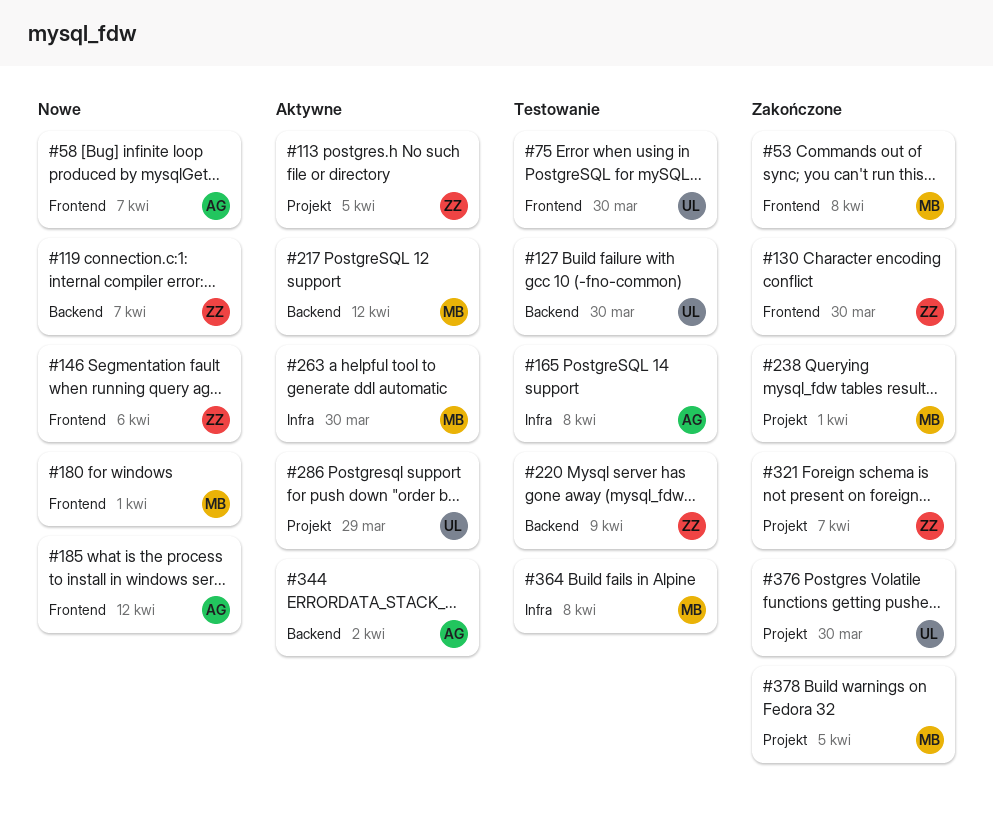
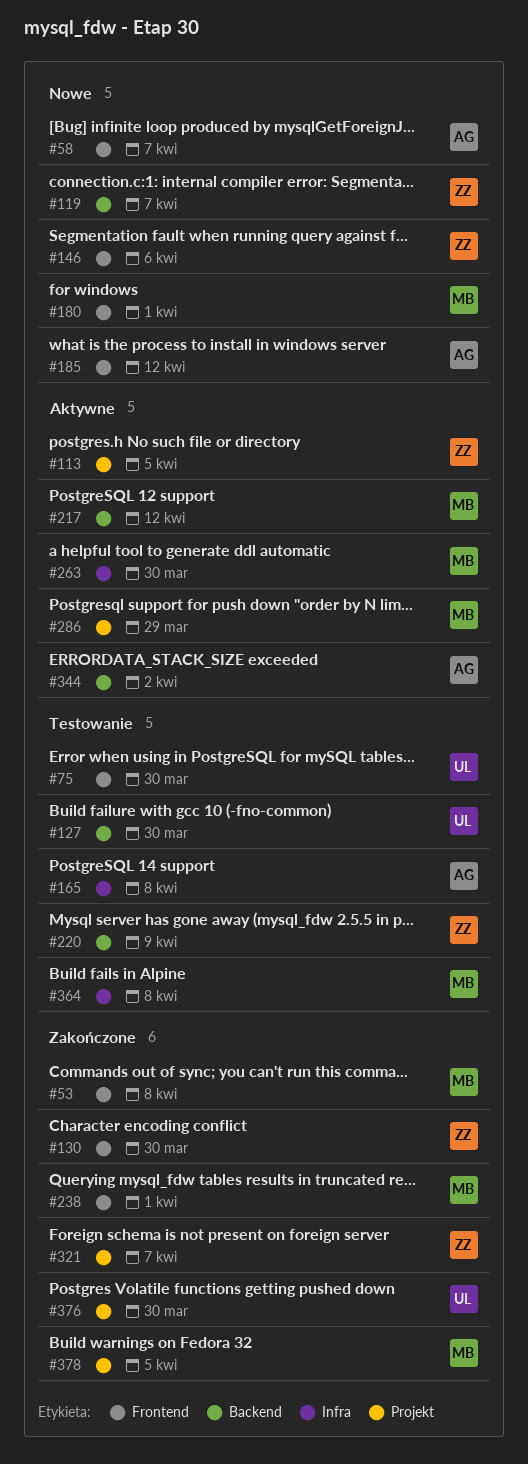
#238, label: Projekt -> Frontend
#286, owner: UL -> MB

